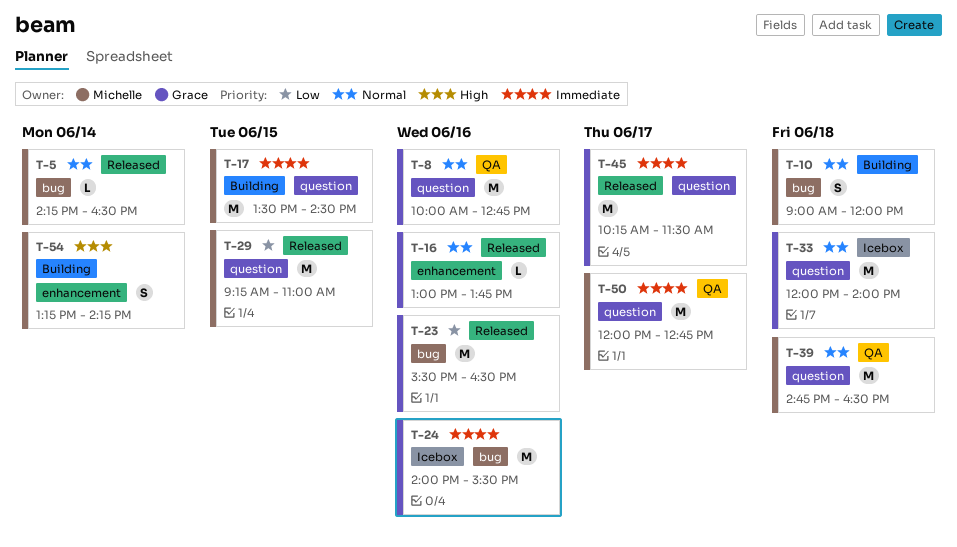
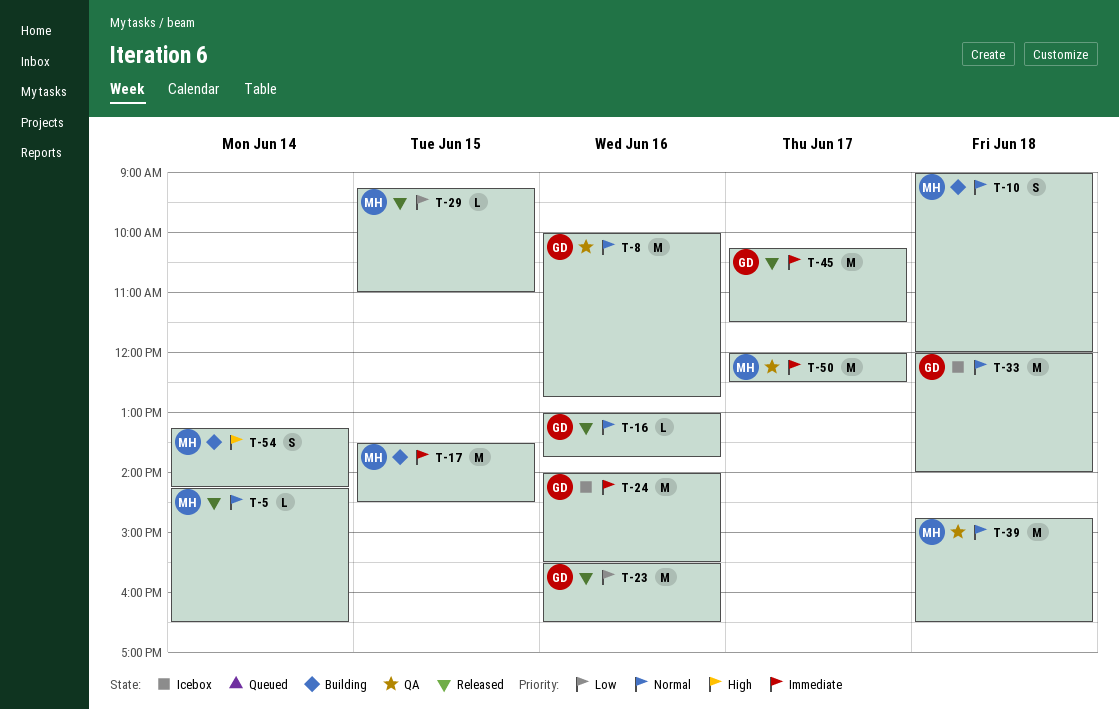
T-29, estimate: M -> L
T-50, ends: 12:45 -> 12:30

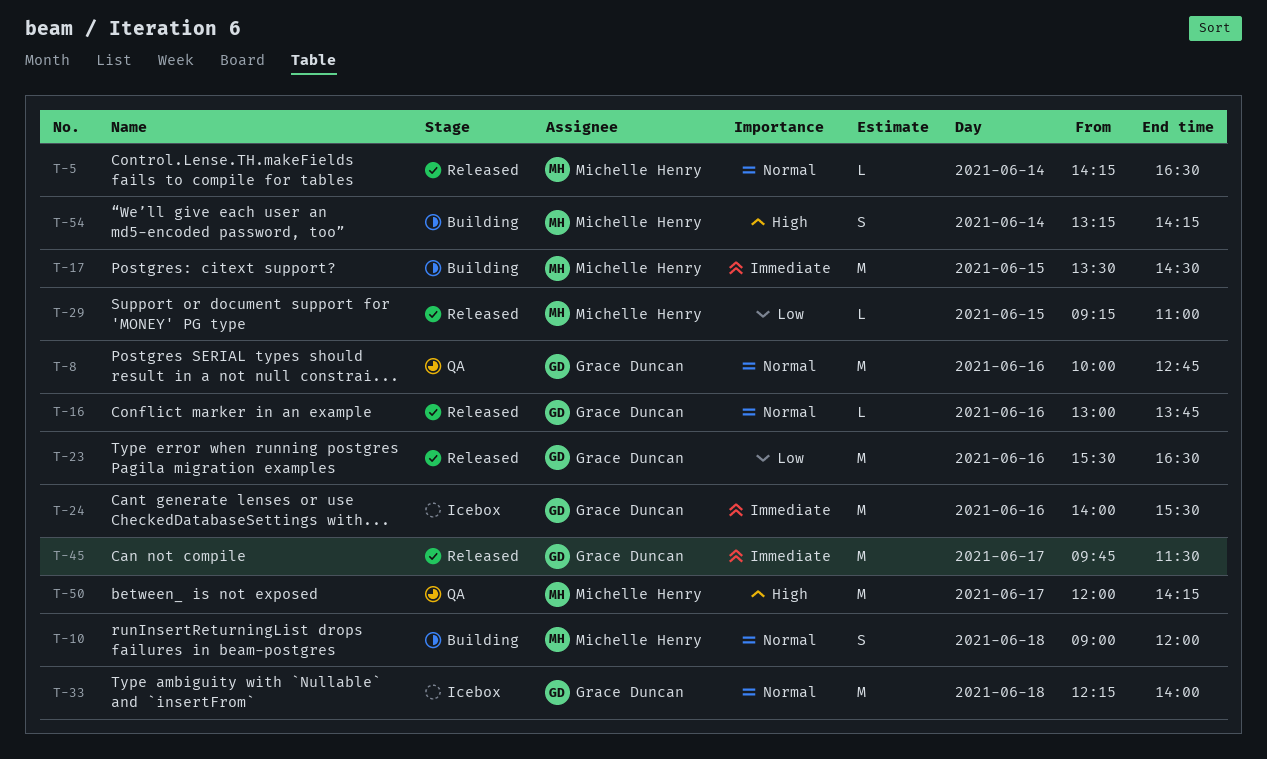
T-33, begins: 12:00 -> 12:15
T-39: present -> none
T-45, begins: 10:15 -> 09:45
T-50, priority: Immediate -> High
T-50, ends: 12:30 -> 14:15

